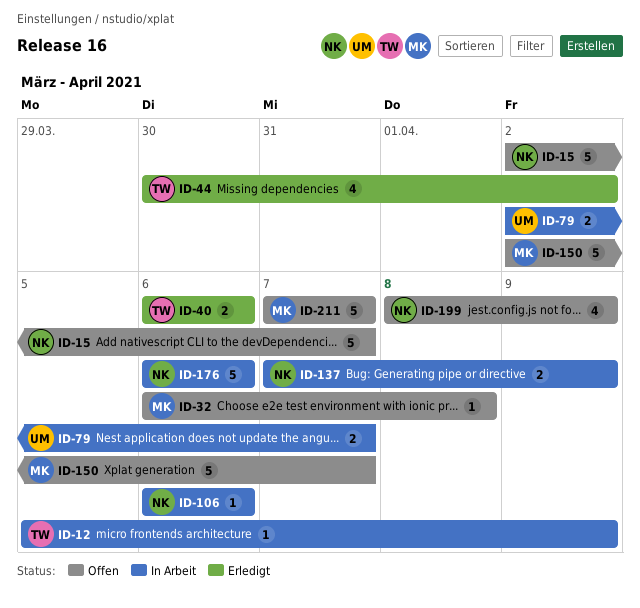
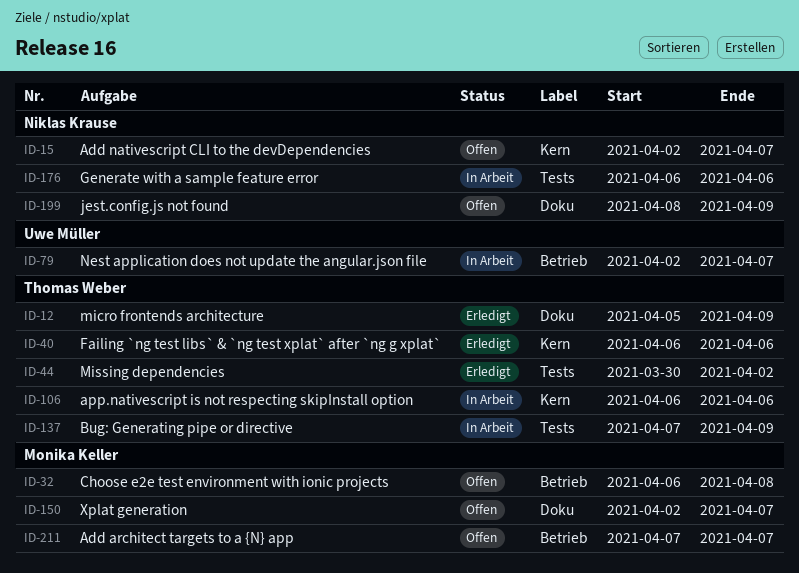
ID-12, status: In Arbeit -> Erledigt
ID-106, owner: Niklas Krause -> Thomas Weber
ID-137, owner: Niklas Krause -> Thomas Weber

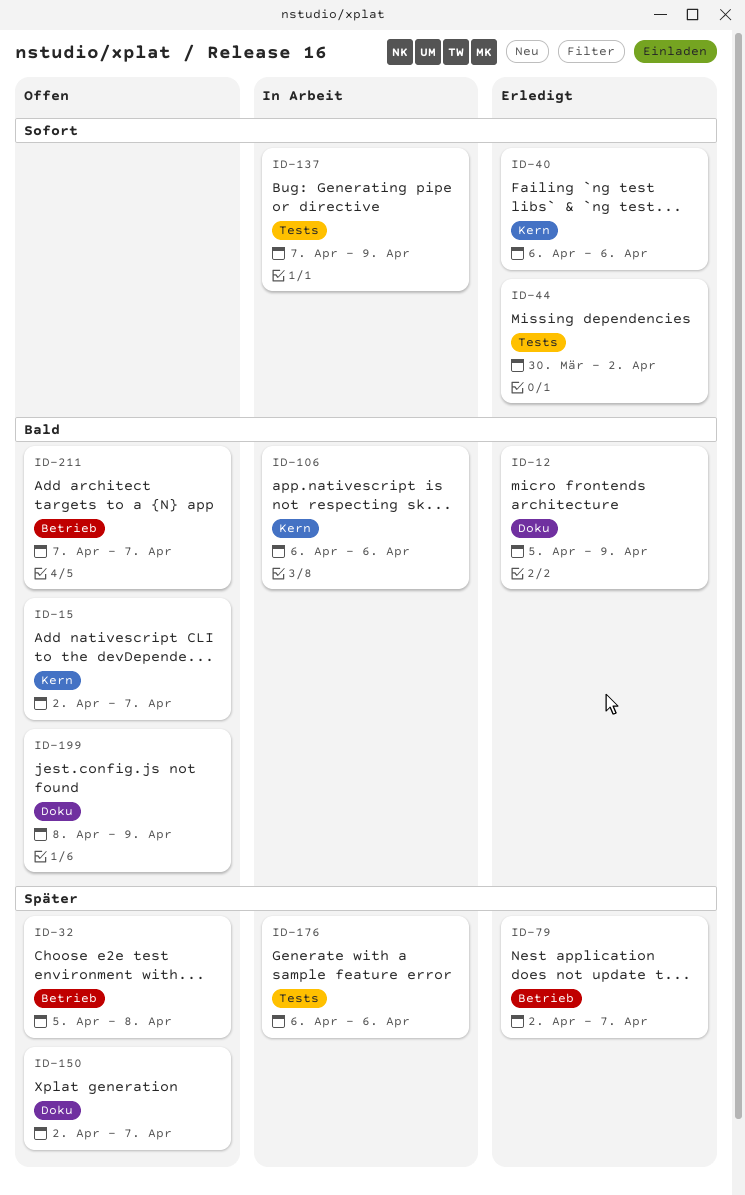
ID-32, start: Apr 6 -> Apr 5
ID-79, status: In Arbeit -> Erledigt

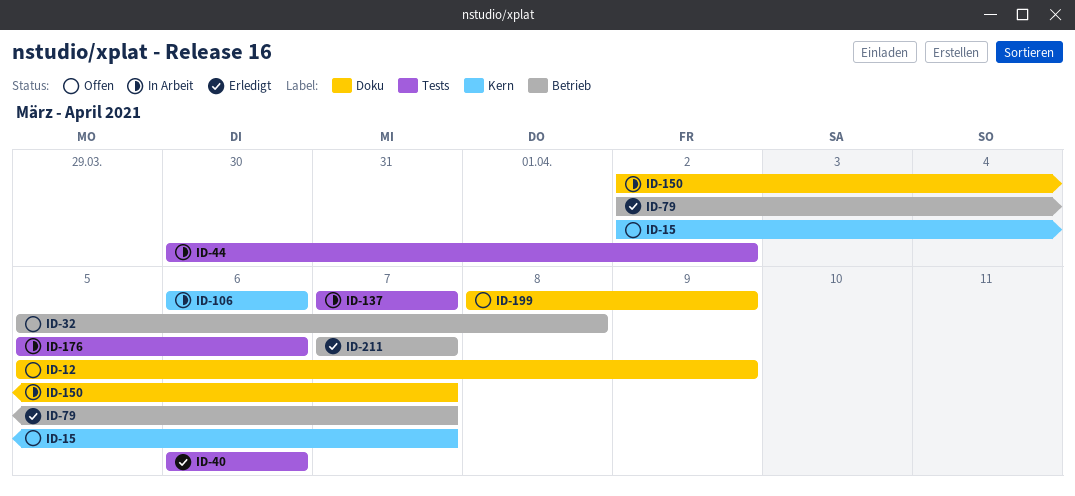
ID-12, status: Erledigt -> Offen
ID-40, label: Kern -> Tests
ID-44, status: Erledigt -> In Arbeit
ID-137, due: Apr 9 -> Apr 7
ID-150, status: Offen -> In Arbeit
ID-176, start: Apr 6 -> Apr 5
ID-211, status: Offen -> Erledigt

